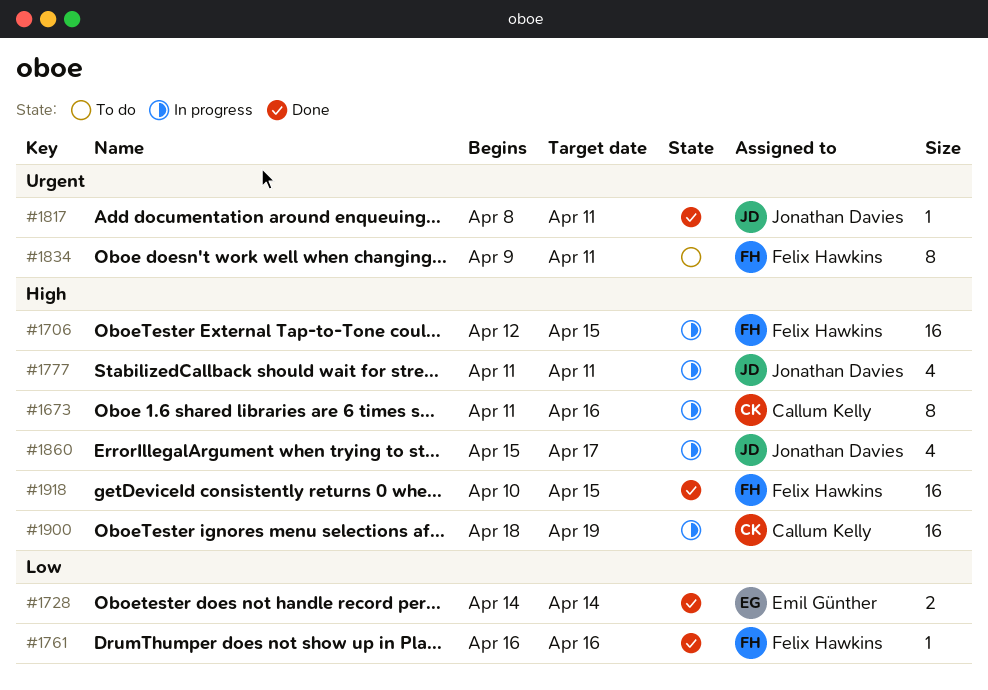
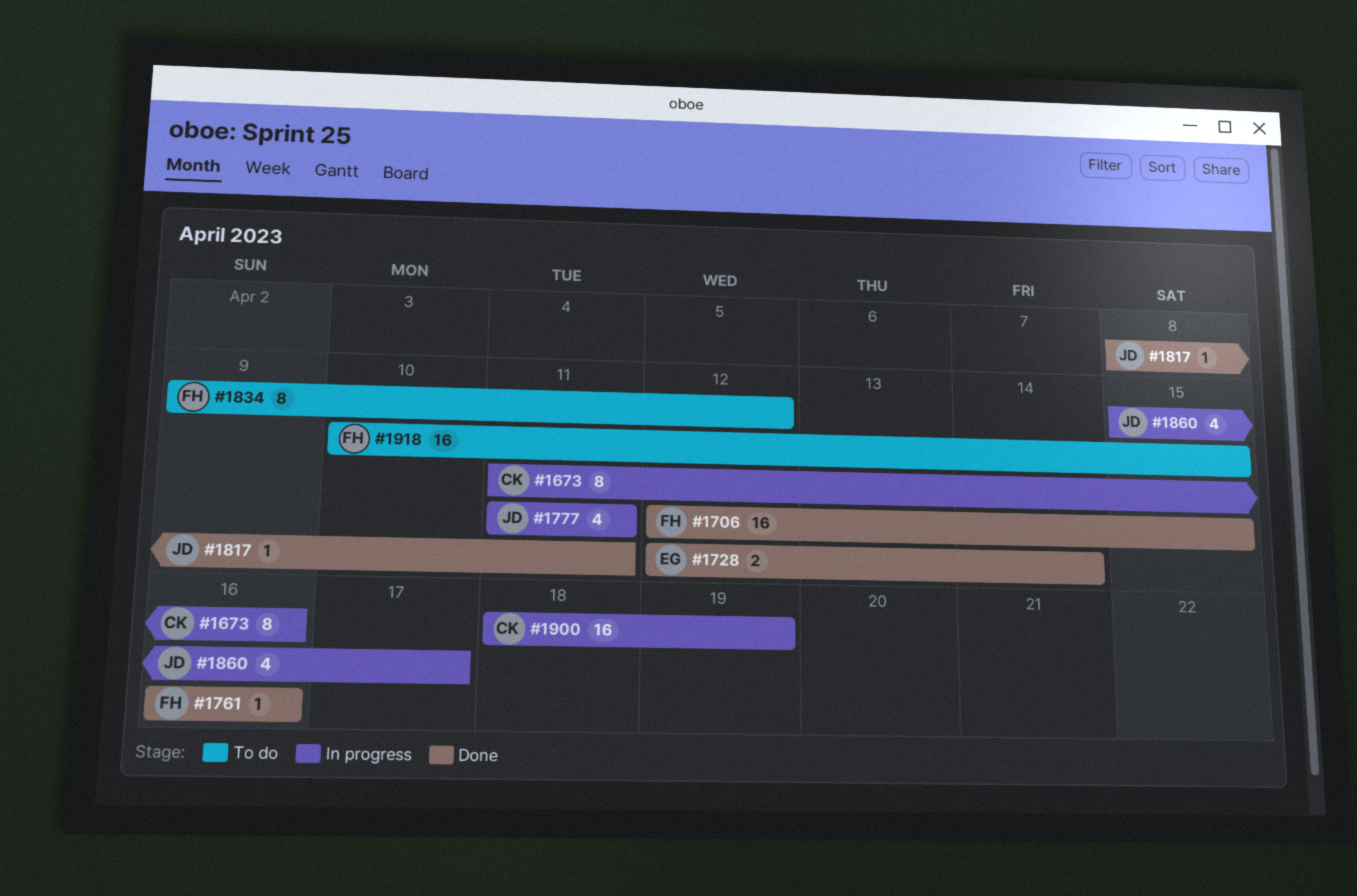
#1706, status: In progress -> Done
#1728, start: Apr 14 -> Apr 12
#1834, due: Apr 11 -> Apr 12
#1918, status: Done -> To do

